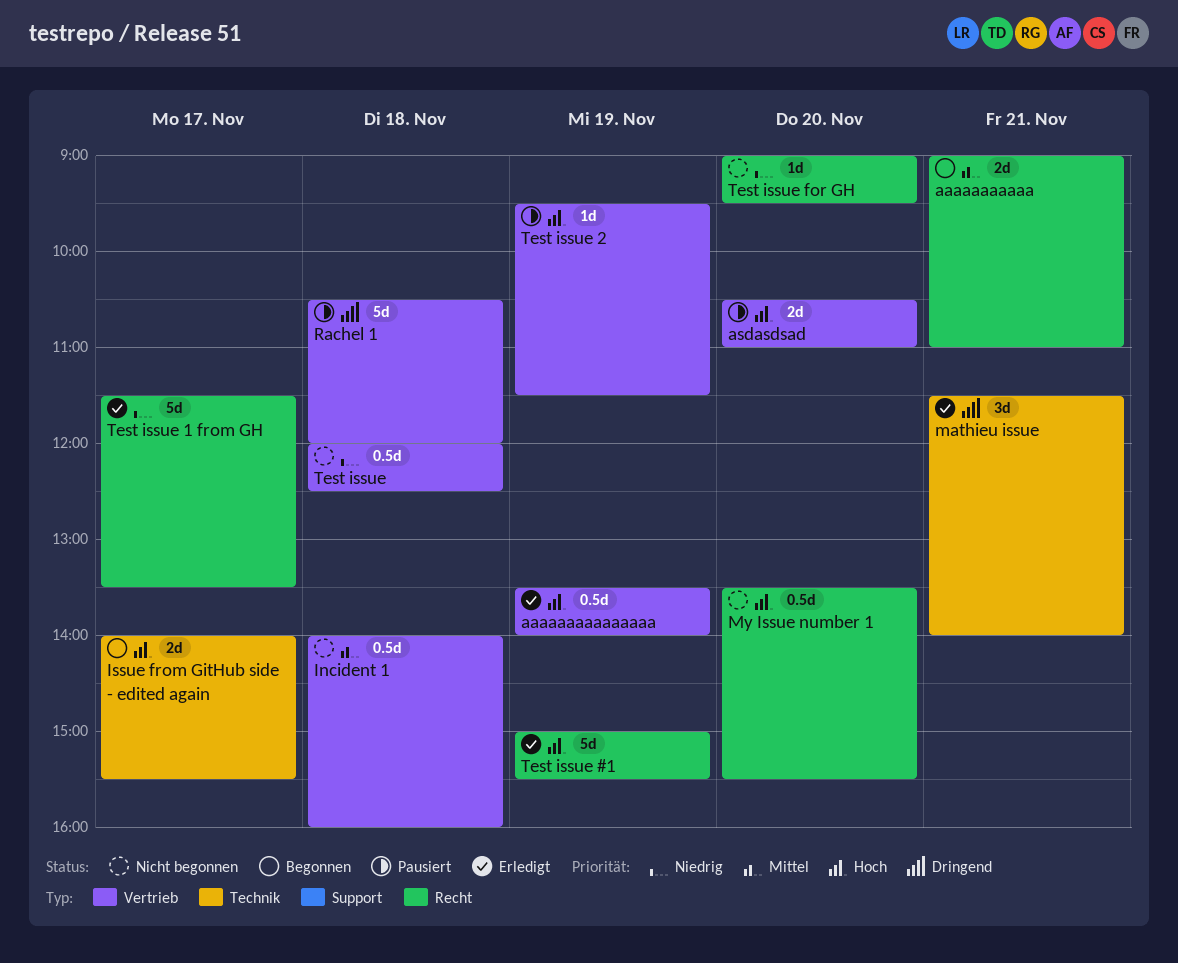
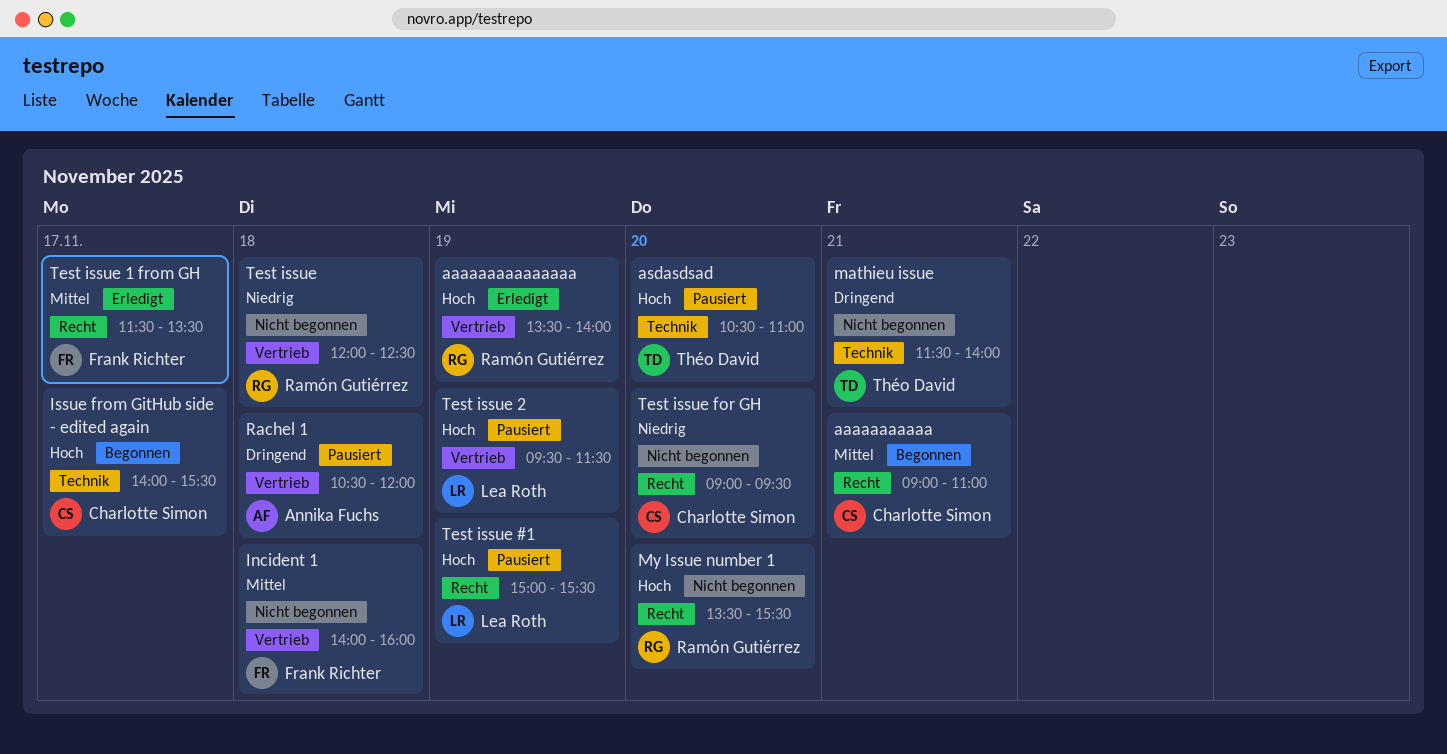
asdasdsad, label: Vertrieb -> Technik
mathieu issue, status: Erledigt -> Nicht begonnen
Test issue #1, status: Erledigt -> Pausiert
Test issue 1 from GH, priority: Niedrig -> Mittel

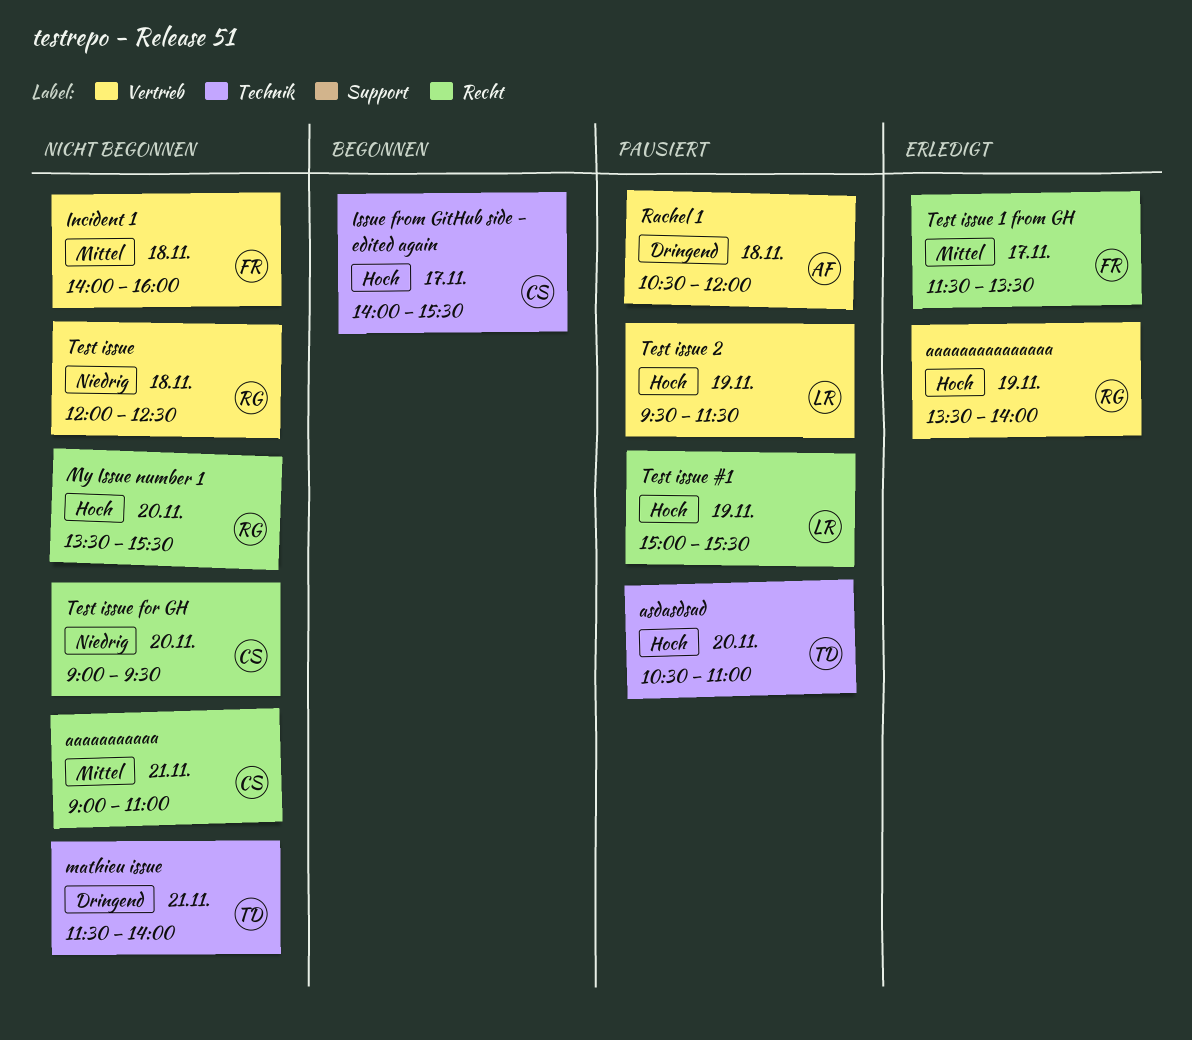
aaaaaaaaaaa, status: Begonnen -> Nicht begonnen

